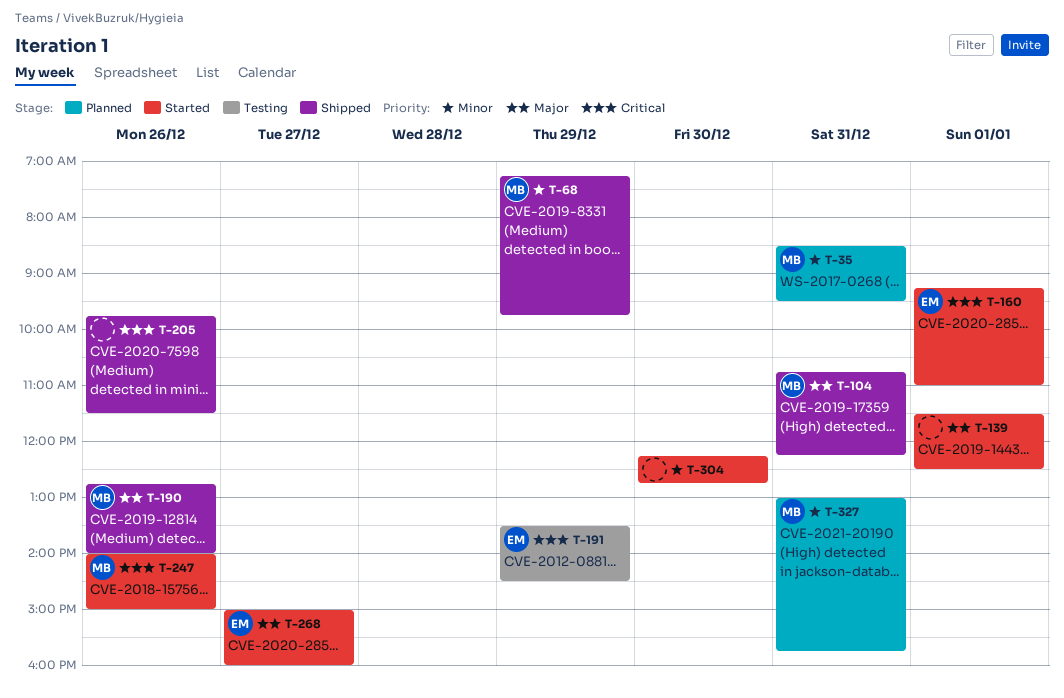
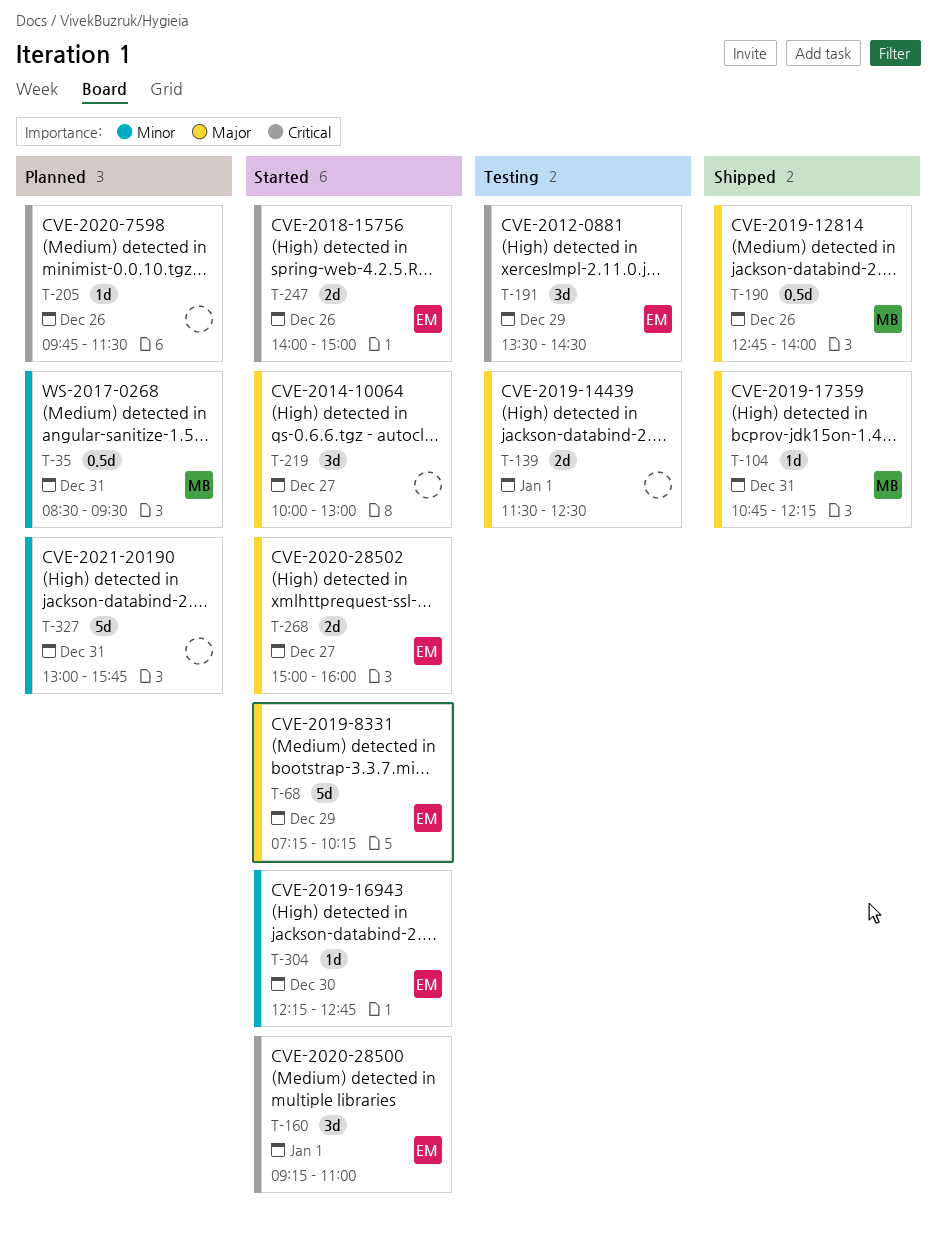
T-68, status: Shipped -> Started
T-68, owner: MB -> EM
T-68, priority: Minor -> Major
T-68, ends: 09:45 -> 10:15
T-139, status: Started -> Testing
T-205, status: Shipped -> Planned
T-219: none -> present
T-247, owner: MB -> EM
T-304, owner: none -> EM
T-327, owner: MB -> none

